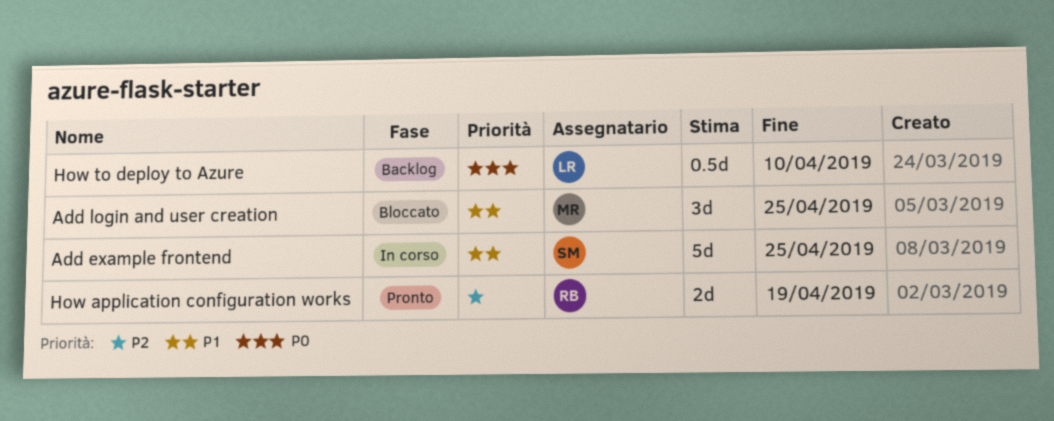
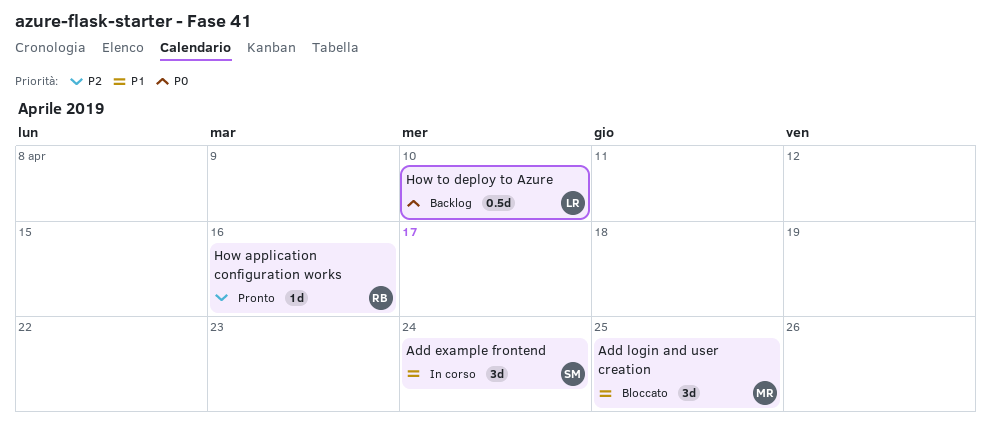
Add example frontend, estimate: 5d -> 3d
Add example frontend, due: Apr 25 -> Apr 24
How application configuration works, estimate: 2d -> 1d
How application configuration works, due: Apr 19 -> Apr 16

